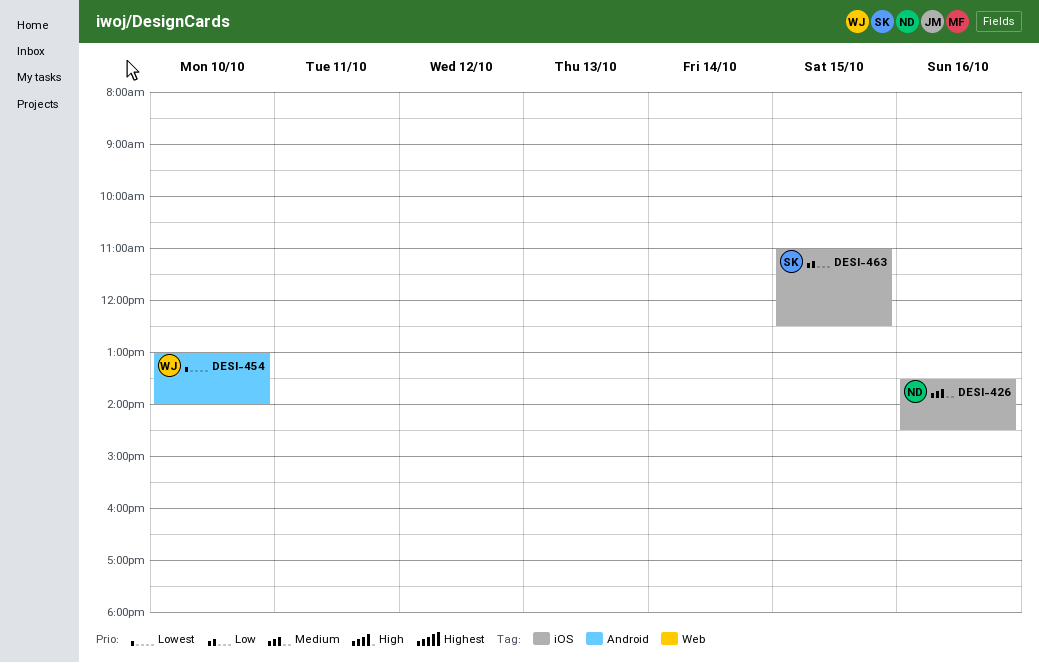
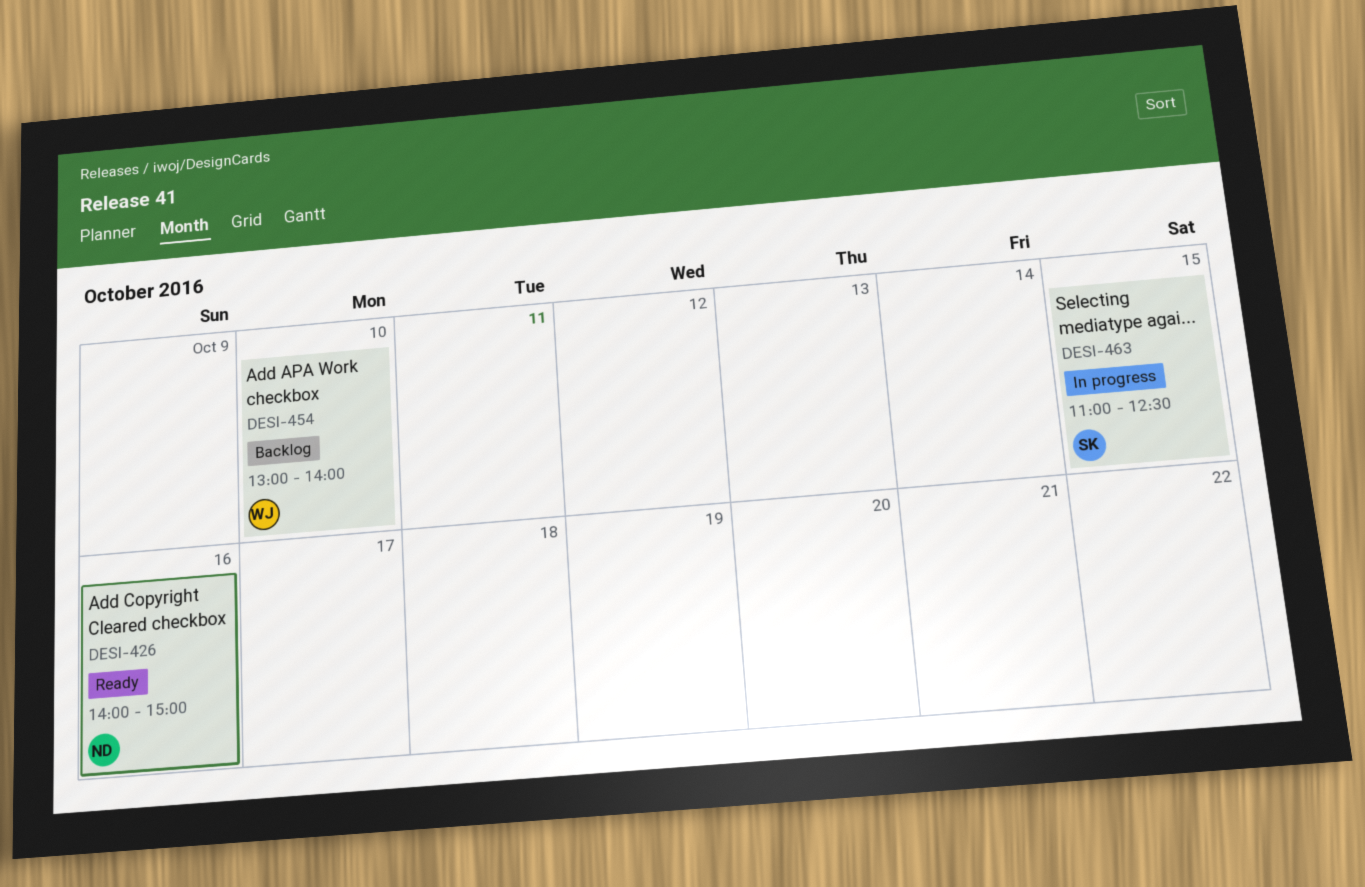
DESI-426, begins: 13:30 -> 14:00
DESI-426, ends: 14:30 -> 15:00

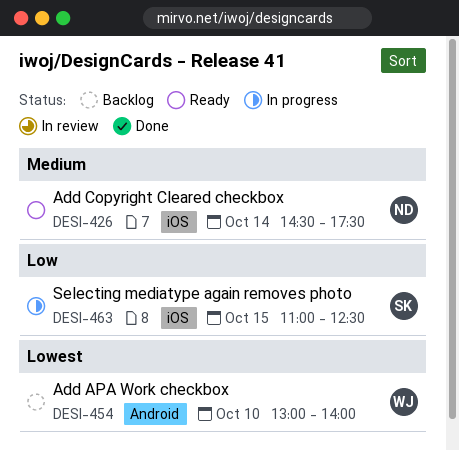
DESI-426, day: Oct 16 -> Oct 14
DESI-426, begins: 14:00 -> 14:30
DESI-426, ends: 15:00 -> 17:30

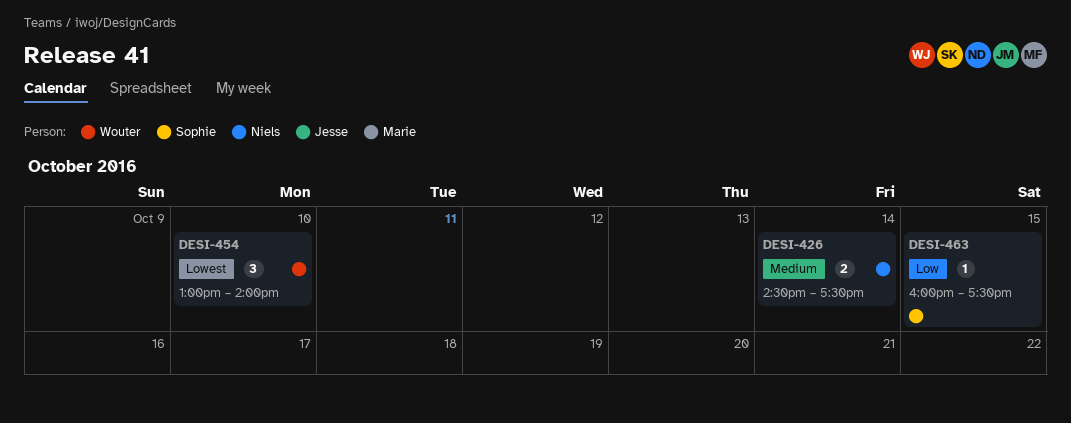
DESI-463, begins: 11:00 -> 16:00
DESI-463, ends: 12:30 -> 17:30

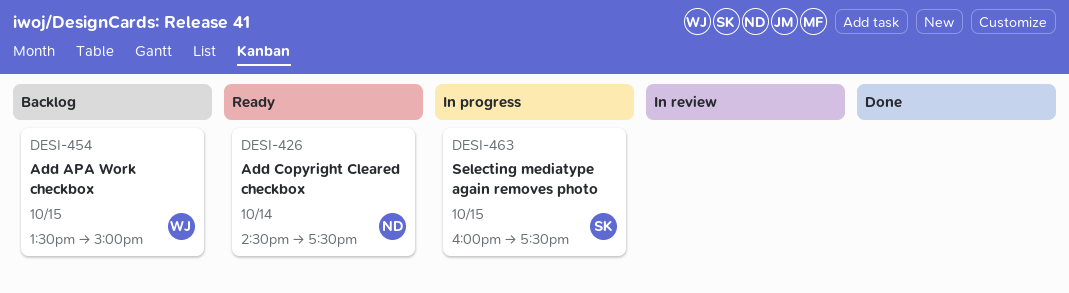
DESI-454, day: Oct 10 -> Oct 15
DESI-454, begins: 13:00 -> 13:30
DESI-454, ends: 14:00 -> 15:00

